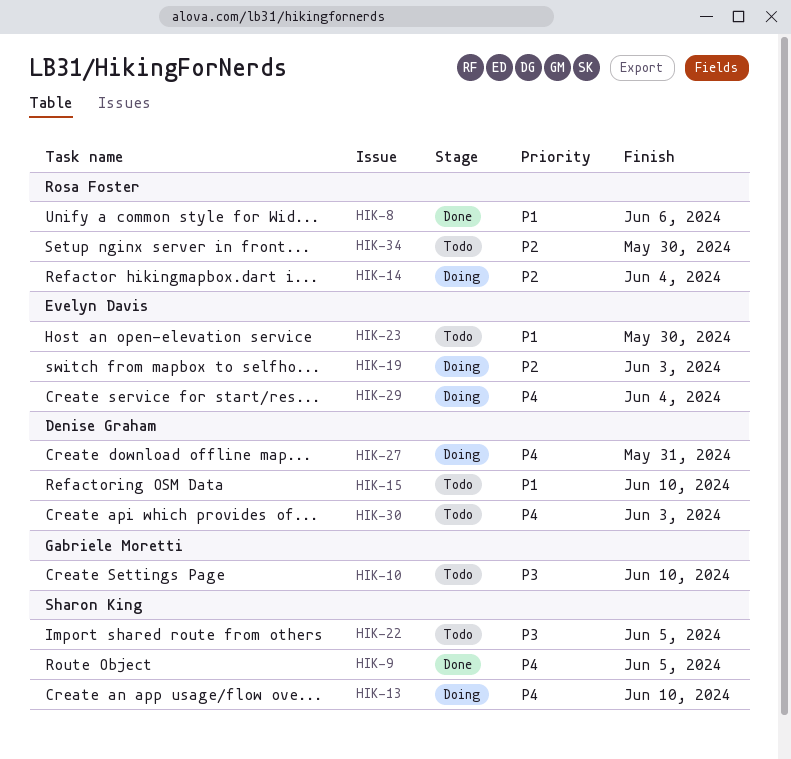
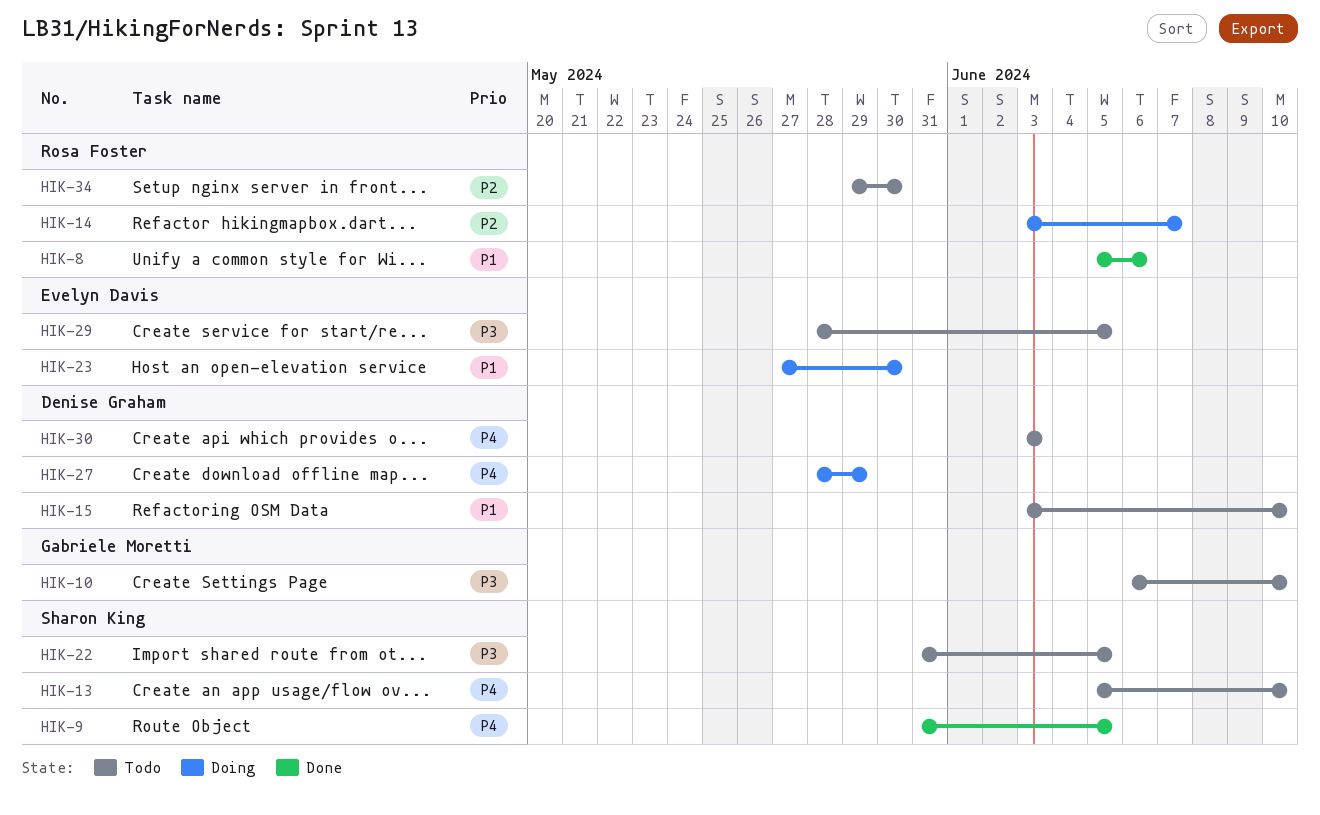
HIK-13, status: Doing -> Todo
HIK-14, due: Jun 4 -> Jun 7
HIK-19: present -> none
HIK-23, status: Todo -> Doing
HIK-27, due: May 31 -> May 29
HIK-29, status: Doing -> Todo
HIK-29, priority: P4 -> P3
HIK-29, due: Jun 4 -> Jun 5

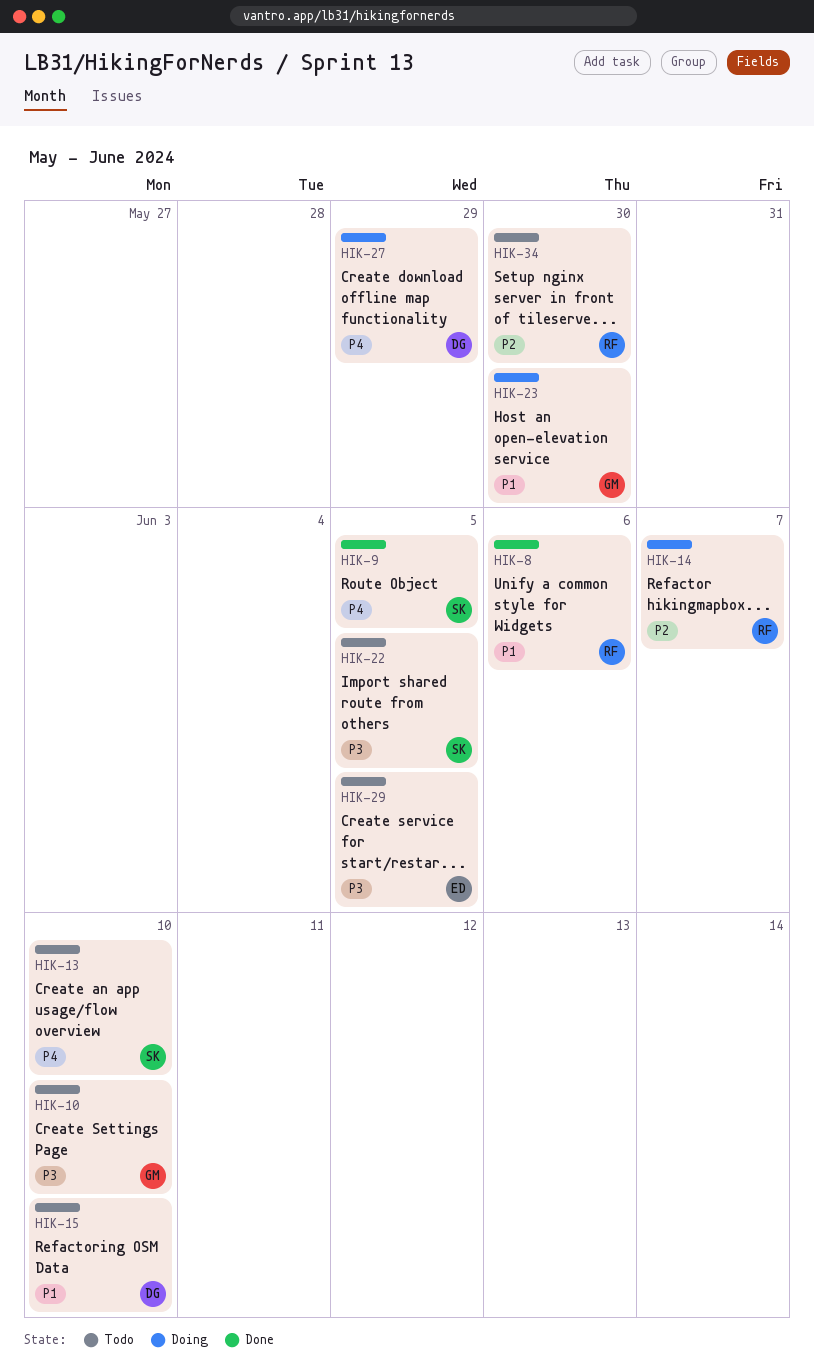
HIK-23, owner: Evelyn Davis -> Gabriele Moretti
HIK-30: present -> none

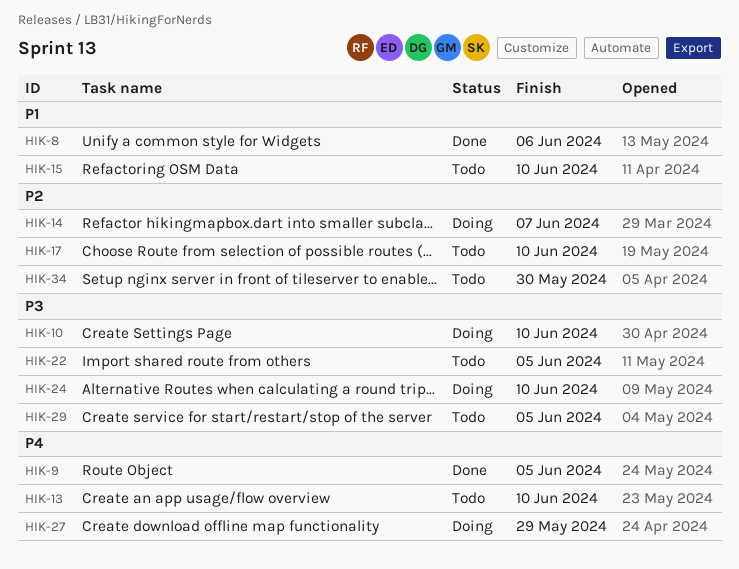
HIK-10, status: Todo -> Doing
HIK-17: none -> present
HIK-23: present -> none
HIK-24: none -> present

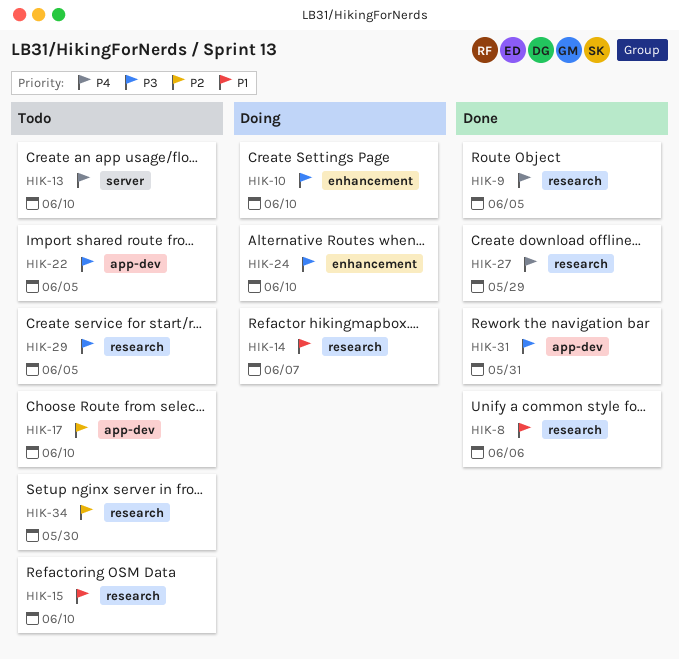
HIK-14, priority: P2 -> P1
HIK-27, status: Doing -> Done
HIK-31: none -> present

